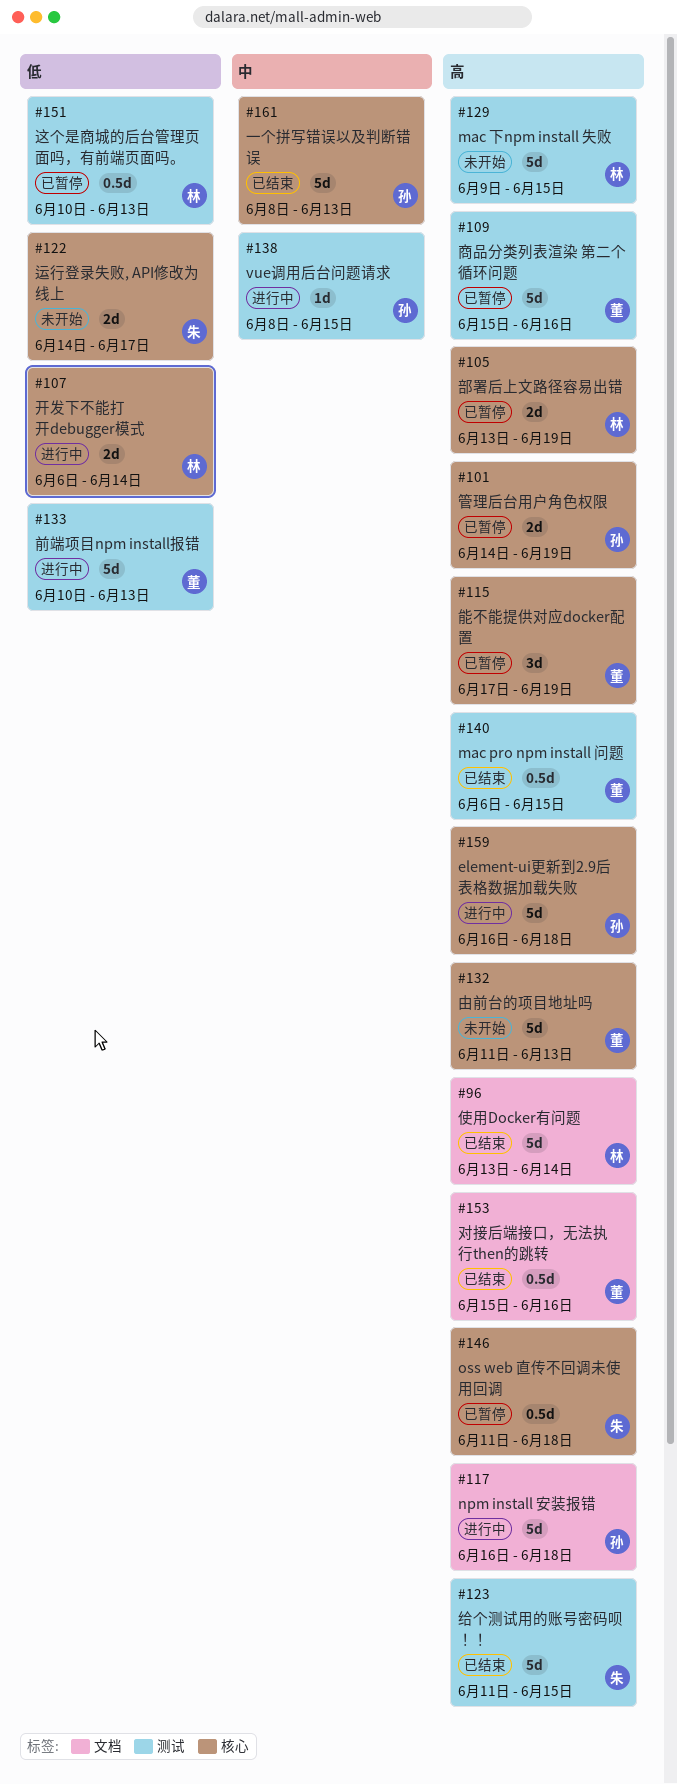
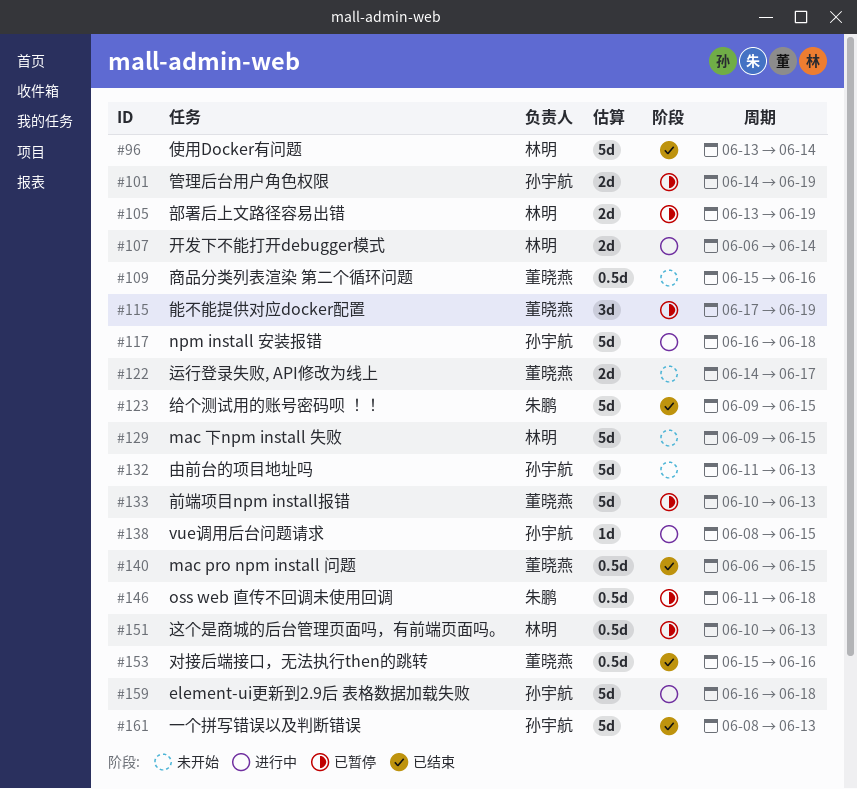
#109, status: 已暂停 -> 未开始
#109, estimate: 5d -> 0.5d
#122, owner: 朱鹏 -> 董晓燕
#123, start: Jun 11 -> Jun 9
#132, owner: 董晓燕 -> 孙宇航
#133, status: 进行中 -> 已暂停

